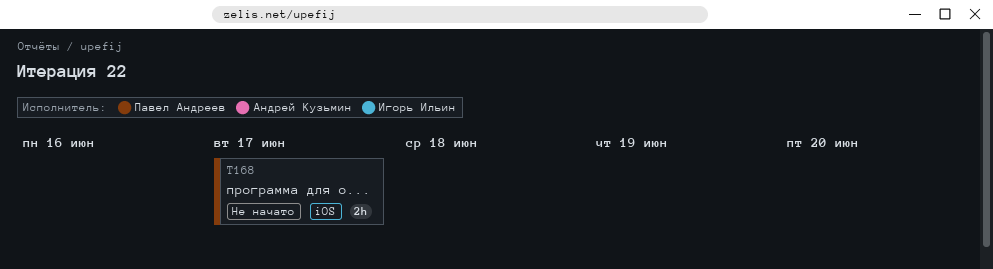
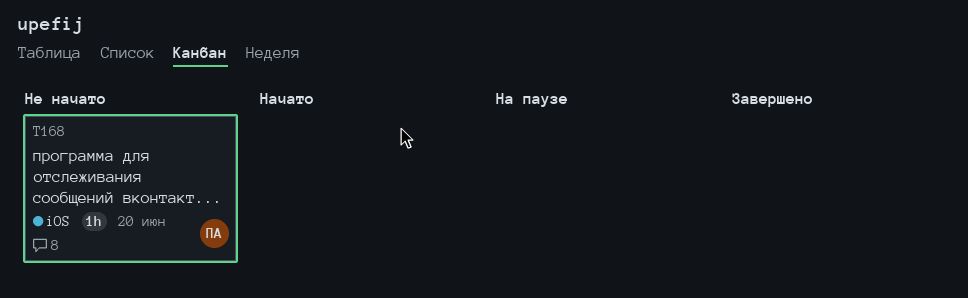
T168, estimate: 2h -> 1h
T168, due: Jun 17 -> Jun 20

